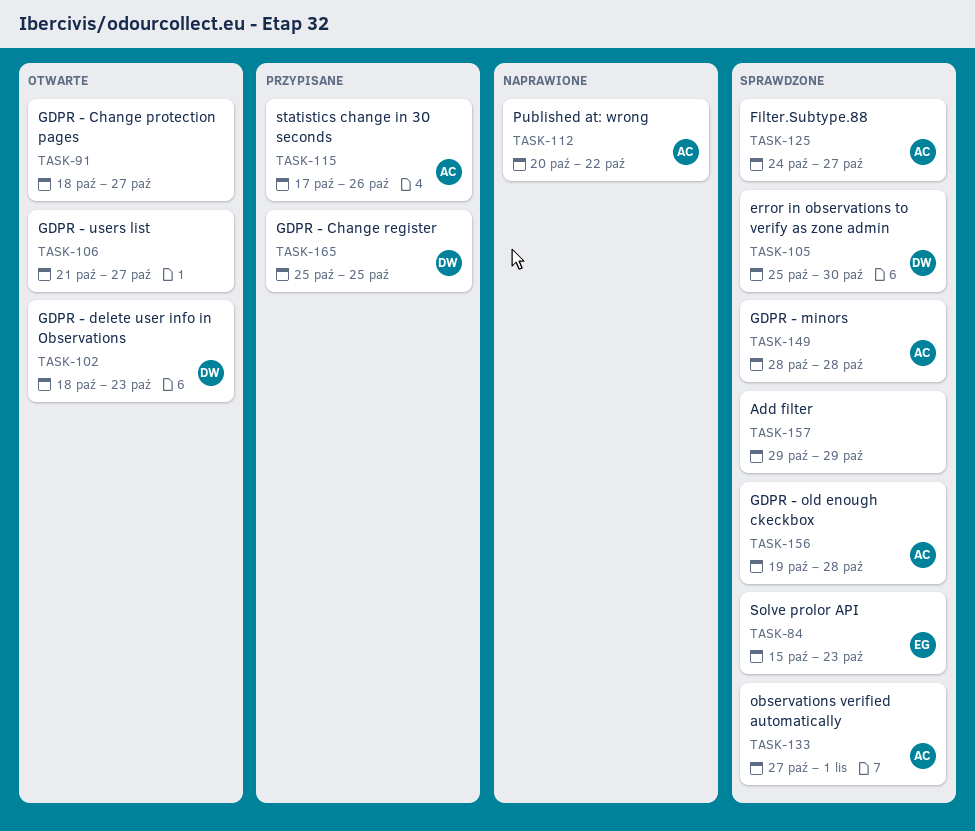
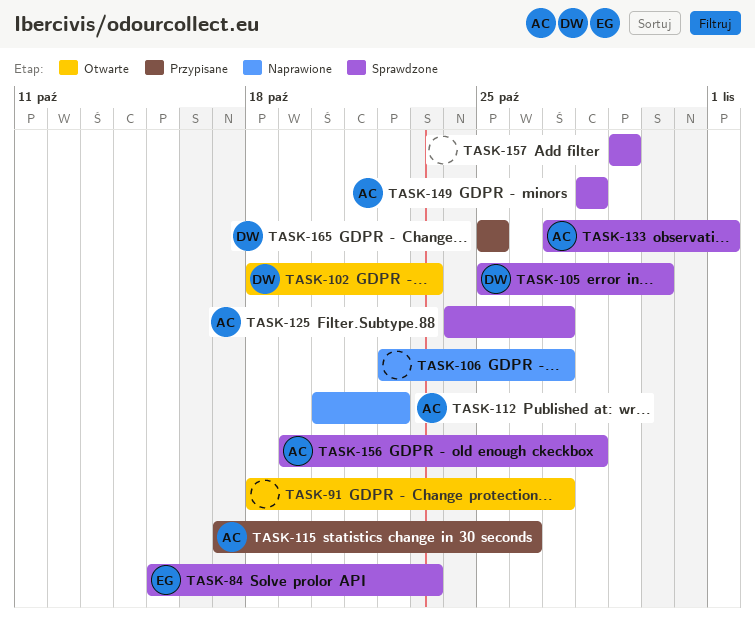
TASK-106, status: Otwarte -> Naprawione
TASK-106, start: Oct 21 -> Oct 22

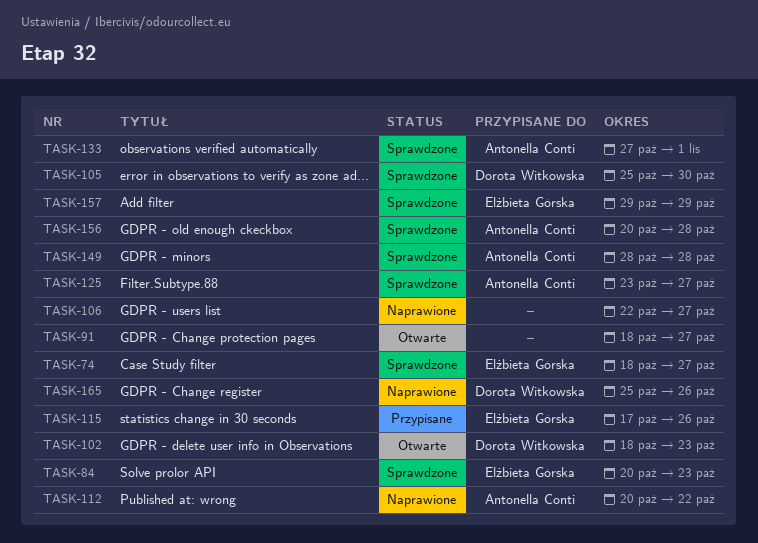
TASK-74: none -> present
TASK-84, start: Oct 15 -> Oct 20
TASK-115, owner: Antonella Conti -> Elżbieta Górska
TASK-125, start: Oct 24 -> Oct 23
TASK-156, start: Oct 19 -> Oct 20
TASK-157, owner: none -> Elżbieta Górska
TASK-165, status: Przypisane -> Naprawione
TASK-165, due: Oct 25 -> Oct 26

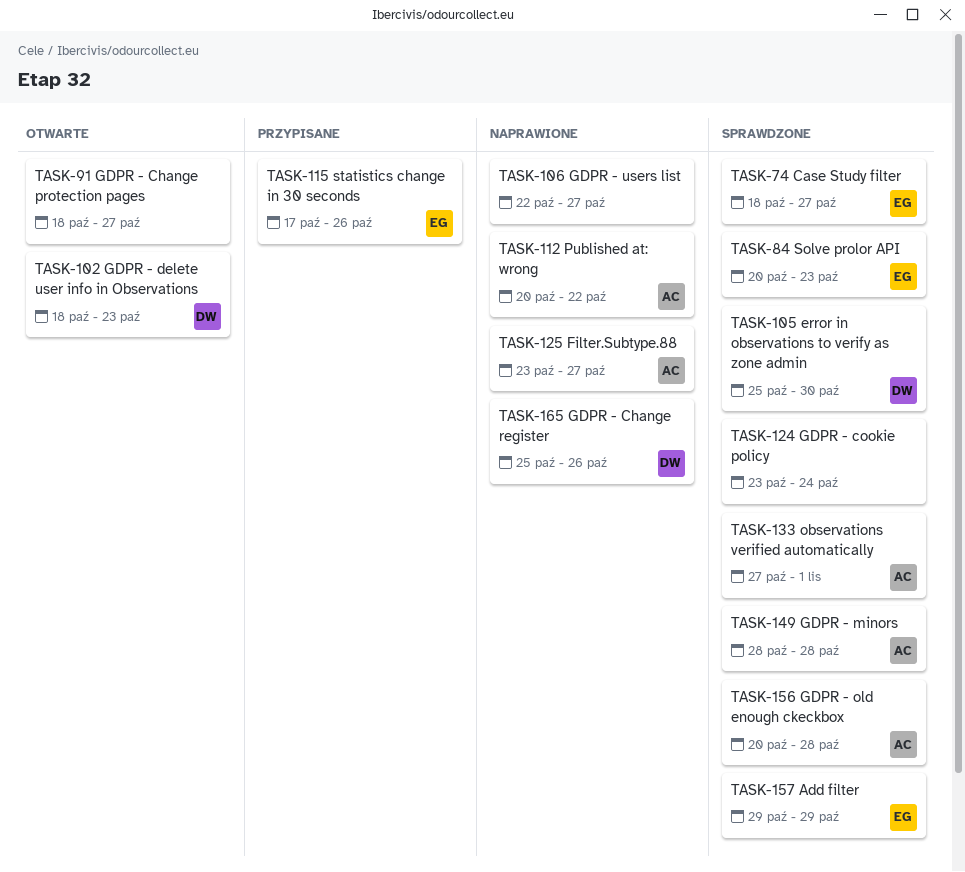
TASK-124: none -> present
TASK-125, status: Sprawdzone -> Naprawione

